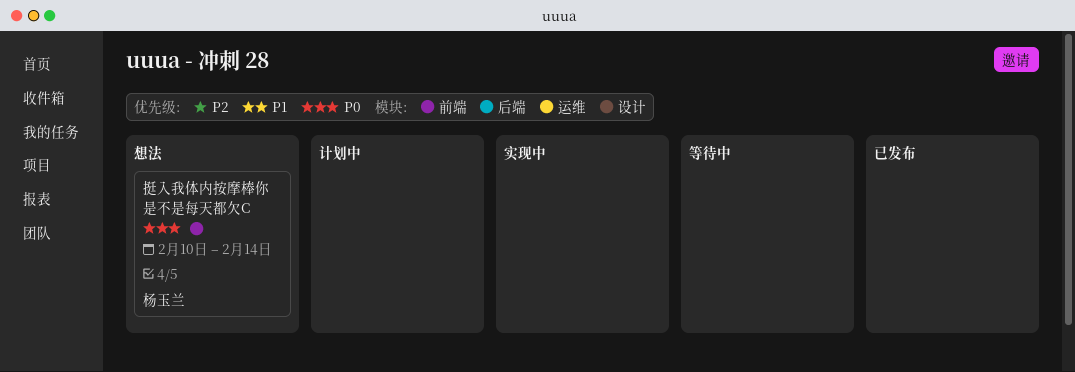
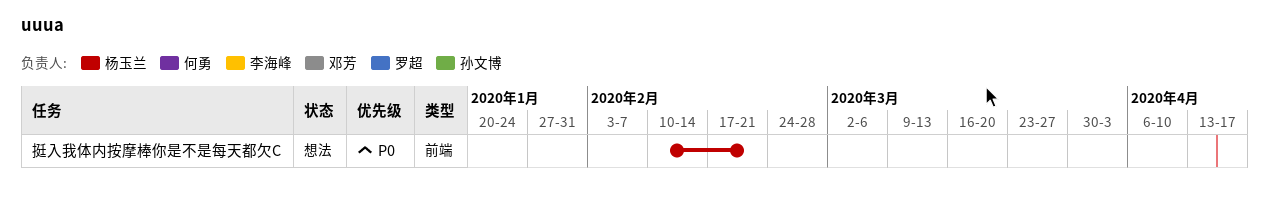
挺入我体内按摩棒你是不是每天都欠C, due: Feb 14 -> Feb 21

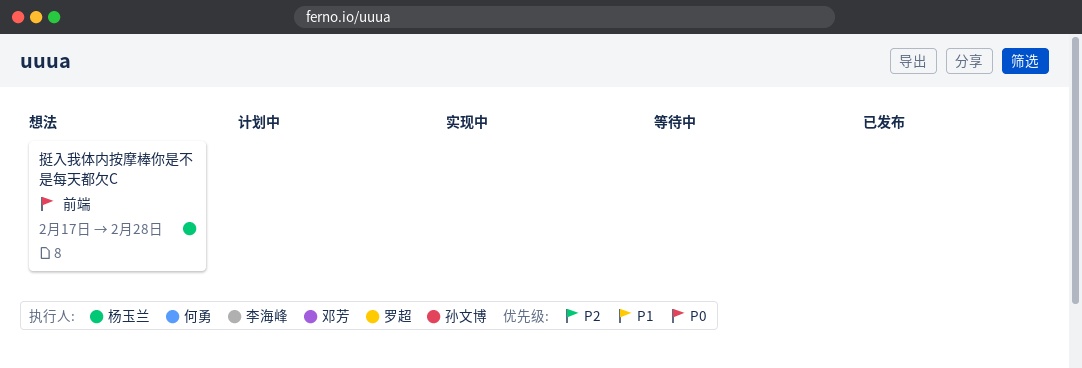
挺入我体内按摩棒你是不是每天都欠C, start: Feb 10 -> Feb 17
挺入我体内按摩棒你是不是每天都欠C, due: Feb 21 -> Feb 28

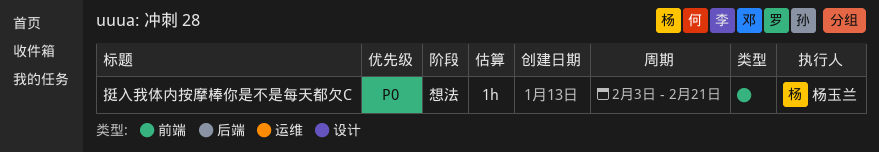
挺入我体内按摩棒你是不是每天都欠C, start: Feb 17 -> Feb 3
挺入我体内按摩棒你是不是每天都欠C, due: Feb 28 -> Feb 21

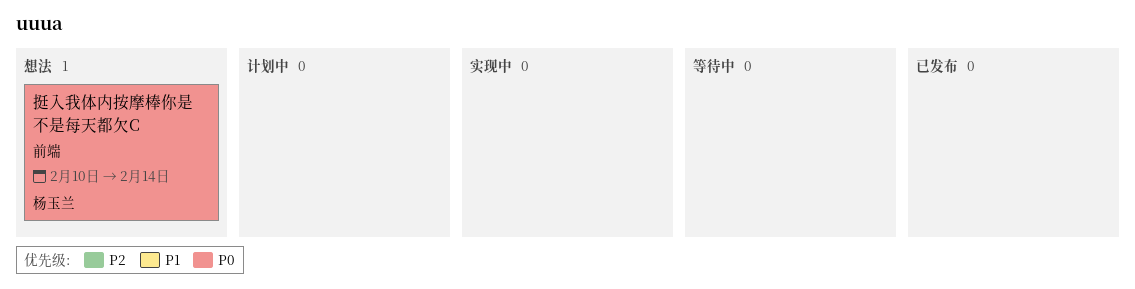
挺入我体内按摩棒你是不是每天都欠C, start: Feb 3 -> Feb 10
挺入我体内按摩棒你是不是每天都欠C, due: Feb 21 -> Feb 14

